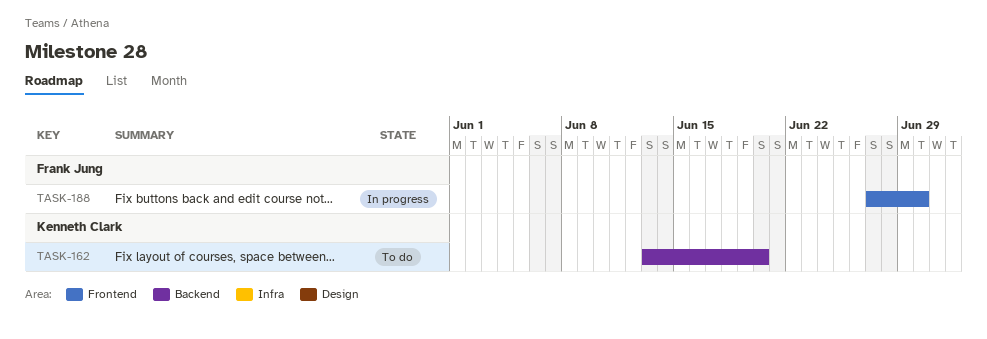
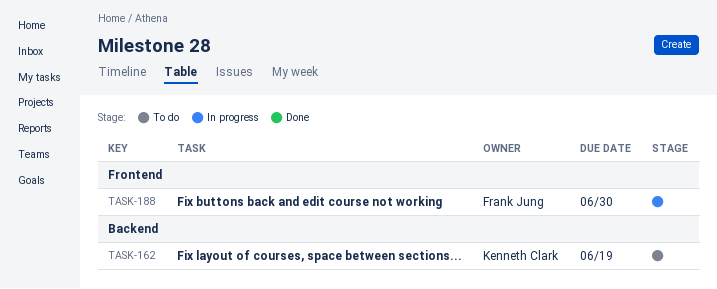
TASK-162, due: Jun 20 -> Jun 19

